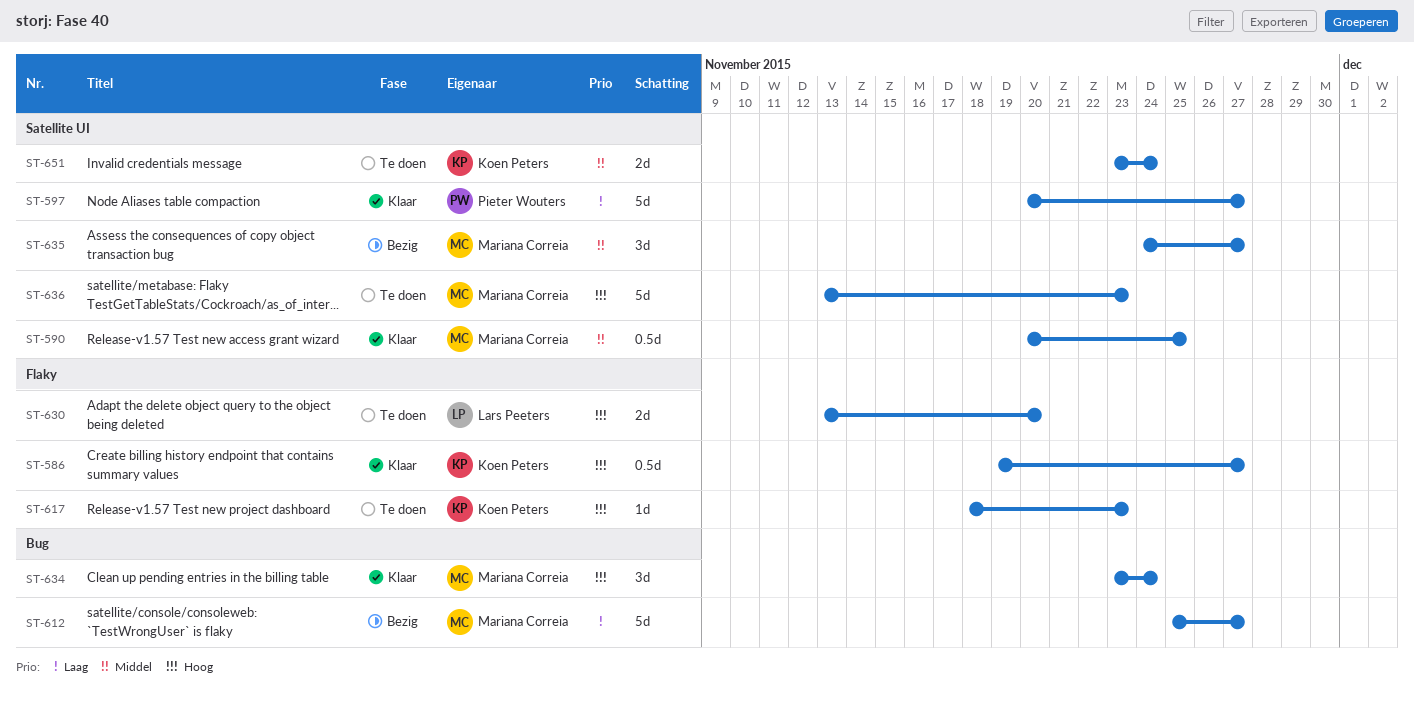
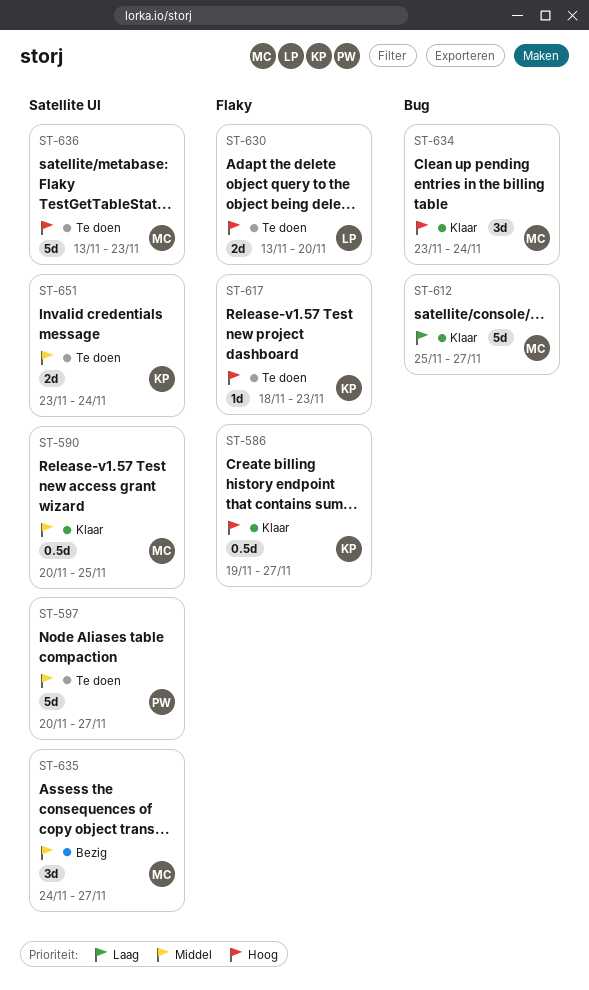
ST-597, status: Klaar -> Te doen
ST-597, priority: Laag -> Middel
ST-612, status: Bezig -> Klaar

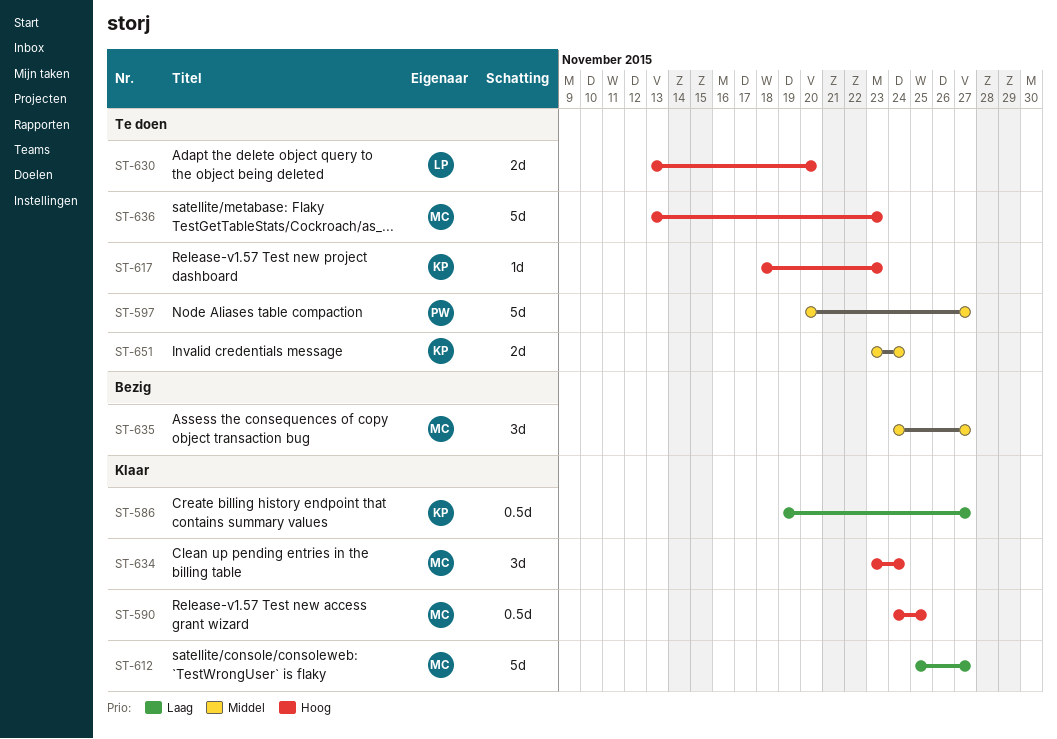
ST-586, priority: Hoog -> Laag
ST-590, priority: Middel -> Hoog
ST-590, start: Nov 20 -> Nov 24

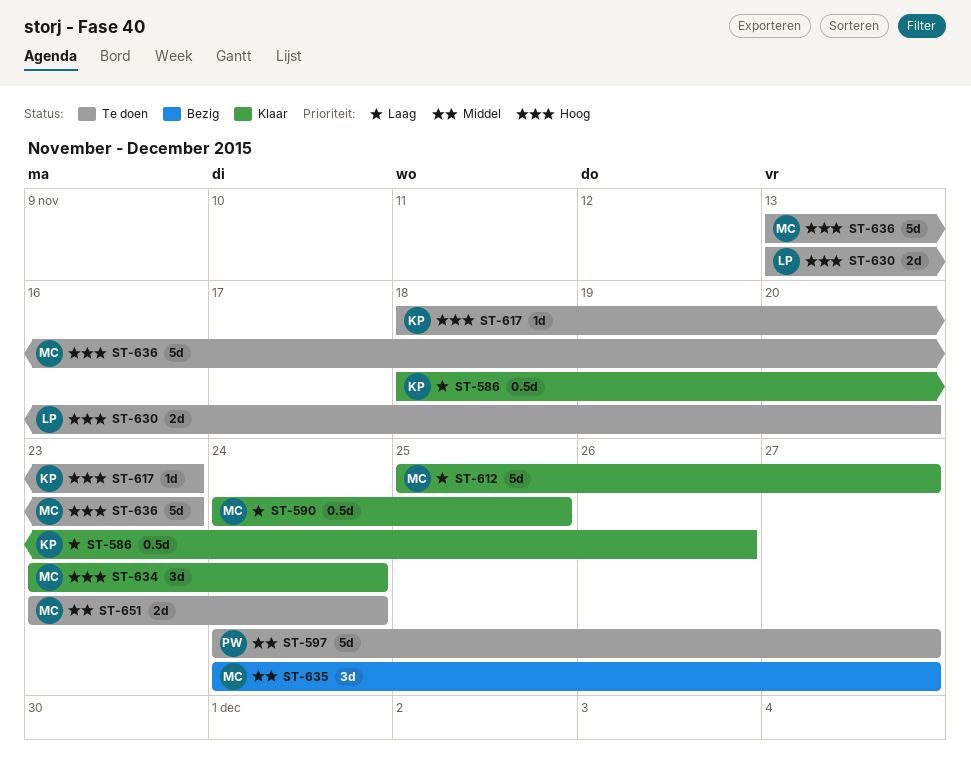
ST-586, start: Nov 19 -> Nov 18
ST-586, due: Nov 27 -> Nov 26
ST-590, priority: Hoog -> Laag
ST-597, start: Nov 20 -> Nov 24
ST-651, owner: KP -> MC

